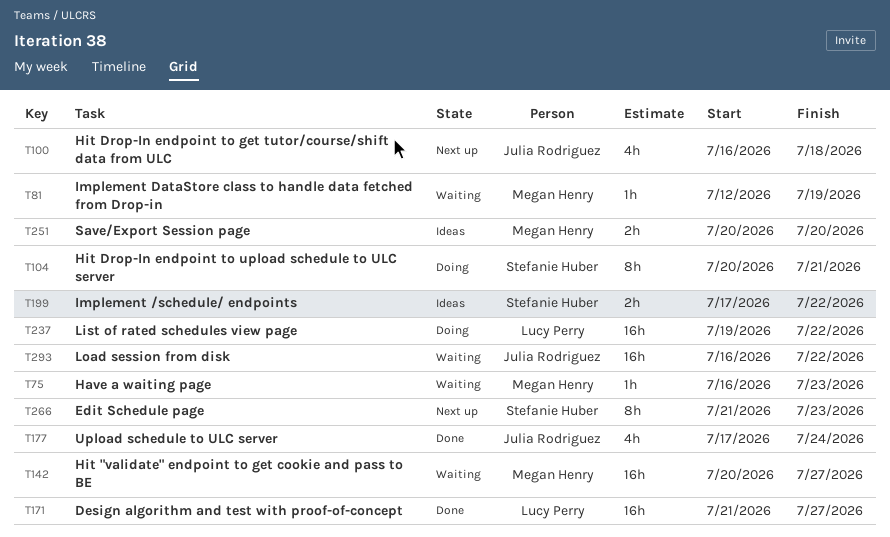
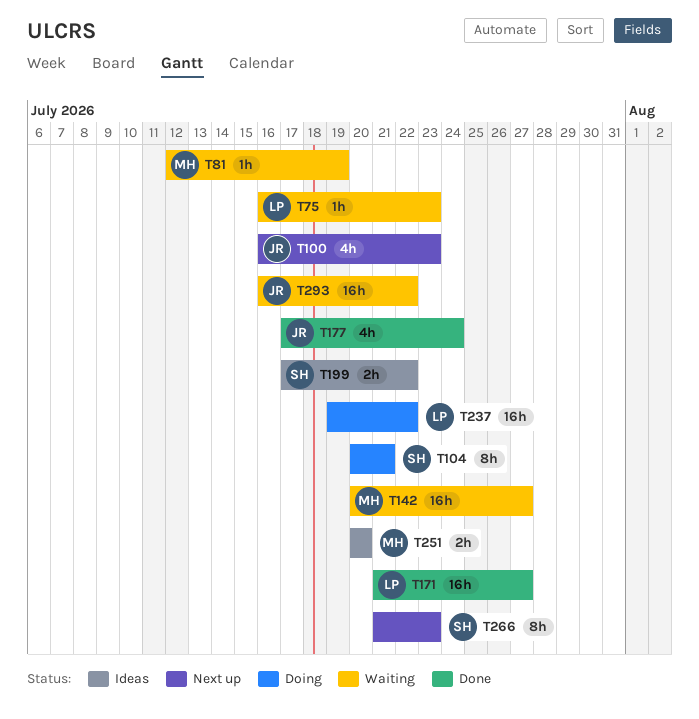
T75, owner: Megan Henry -> Lucy Perry
T100, due: Jul 18 -> Jul 23

